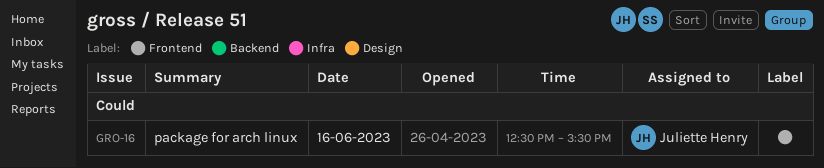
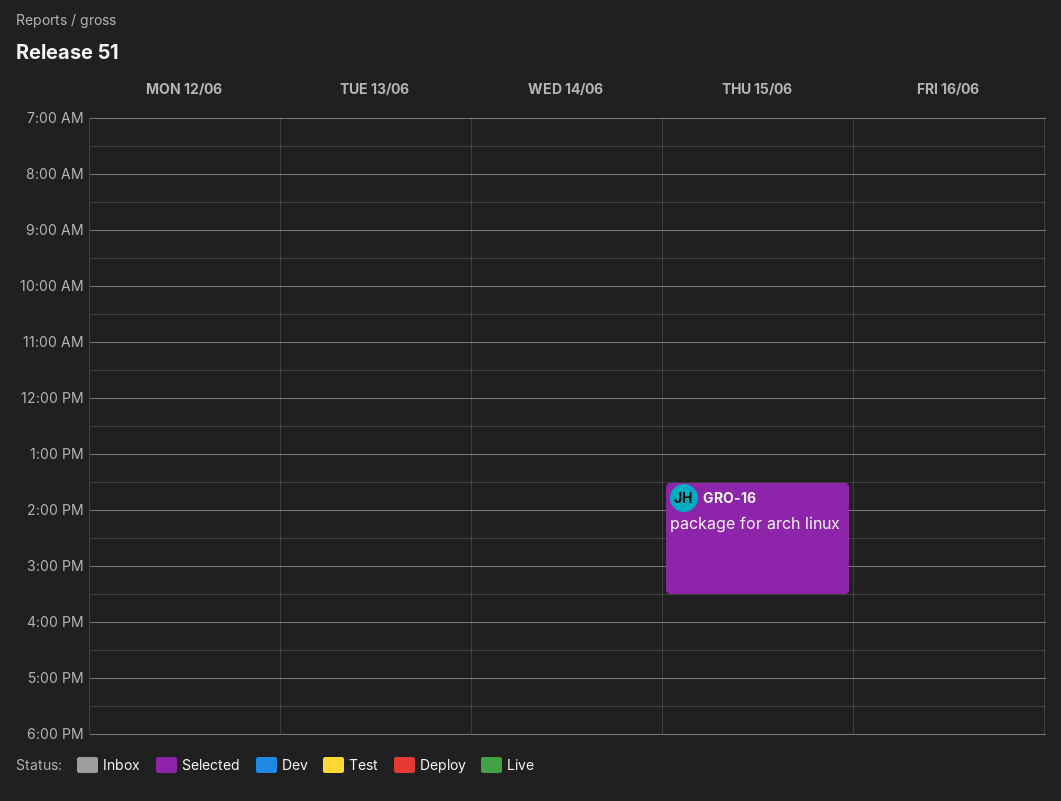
GRO-16, day: Jun 16 -> Jun 15
GRO-16, begins: 12:30 -> 13:30

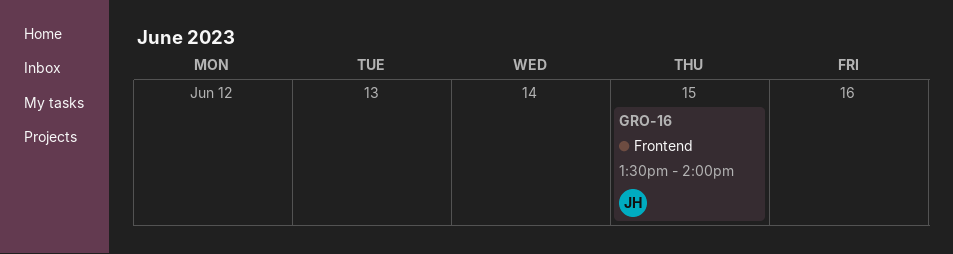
GRO-16, ends: 15:30 -> 14:00

